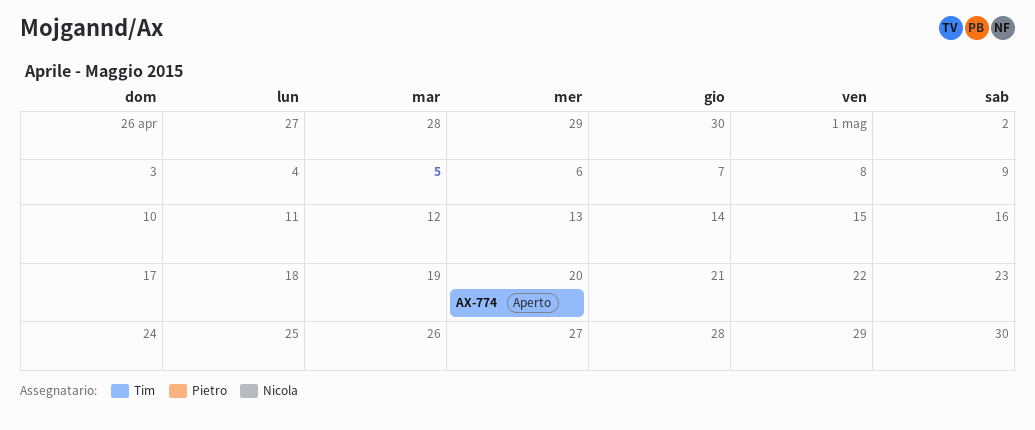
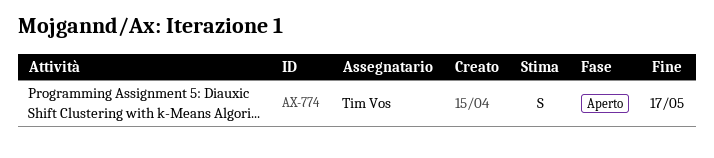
AX-774, due: May 20 -> May 17

